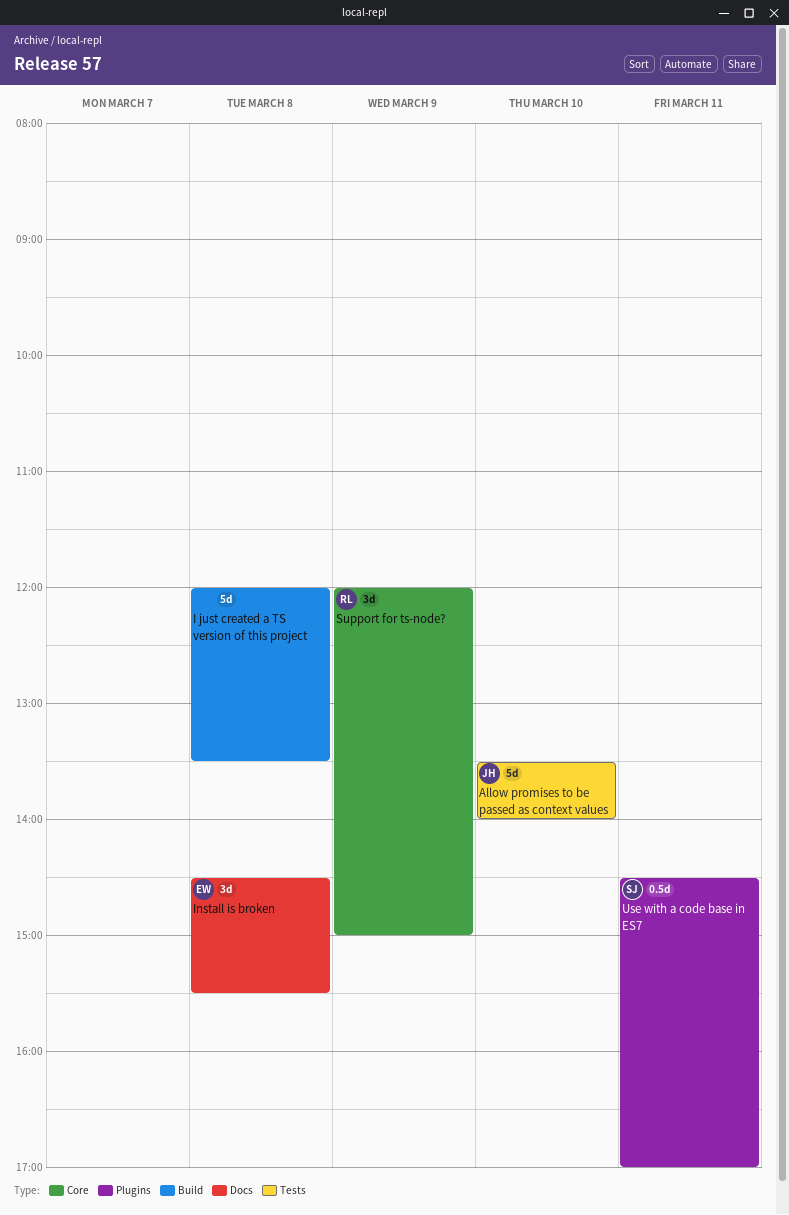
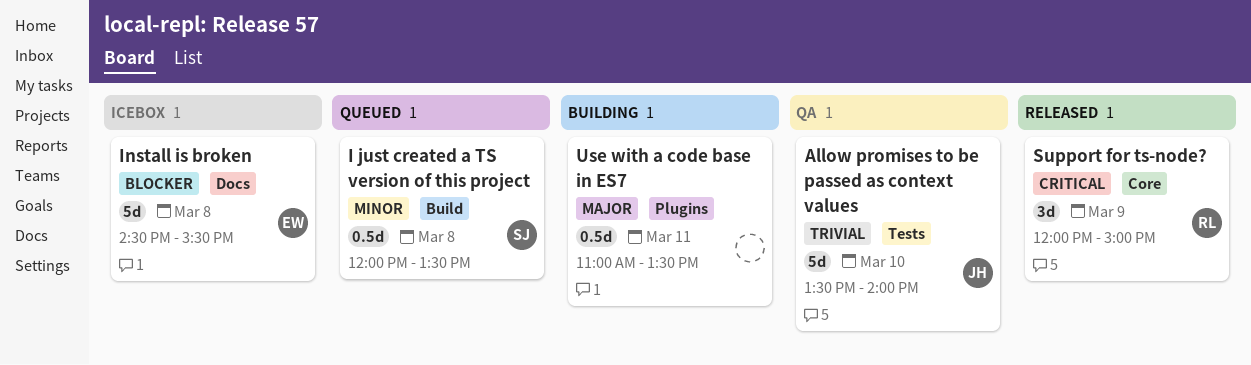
I just created a TS version of this project, owner: none -> SJ
I just created a TS version of this project, estimate: 5d -> 0.5d
Install is broken, estimate: 3d -> 5d
Use with a code base in ES7, owner: SJ -> none
Use with a code base in ES7, begins: 14:30 -> 11:00
Use with a code base in ES7, ends: 17:00 -> 13:30

